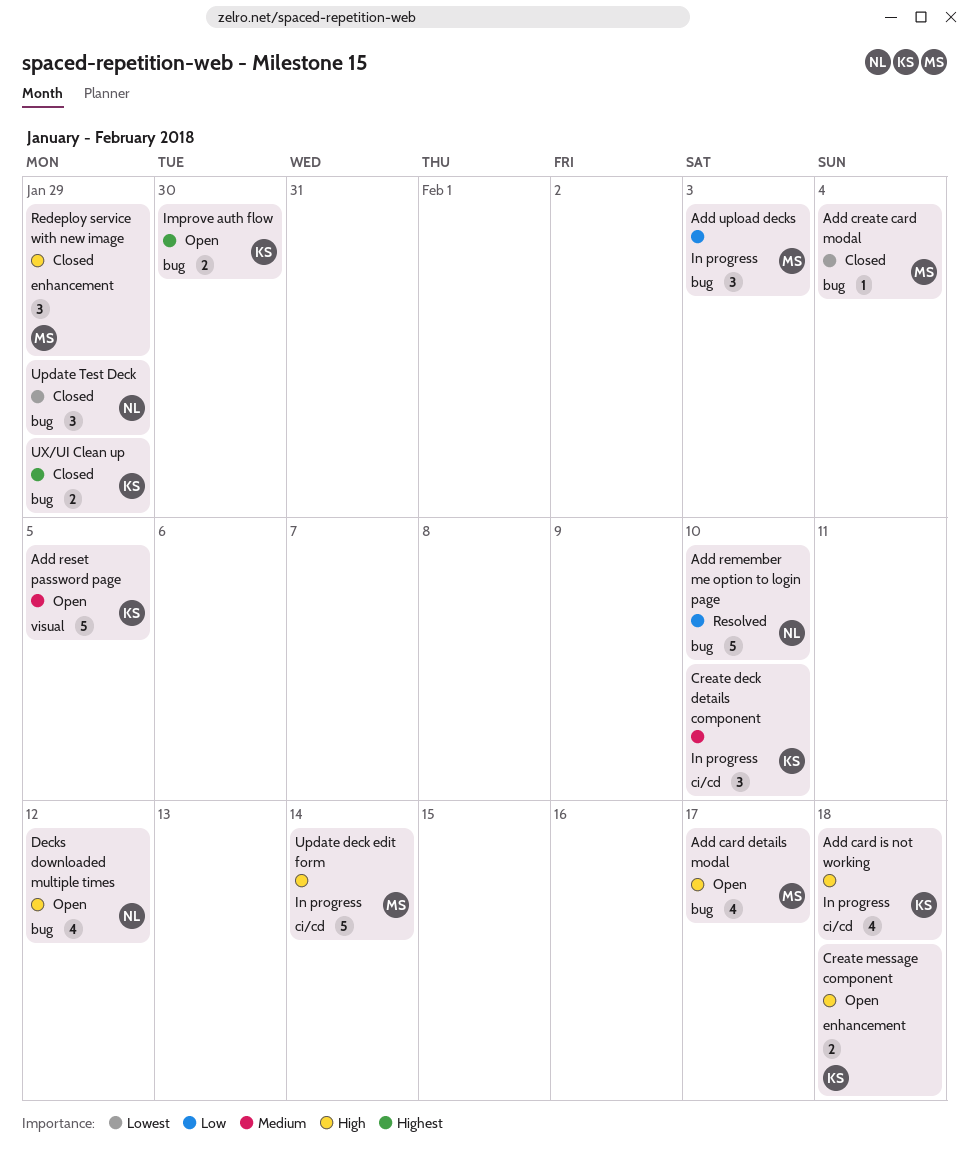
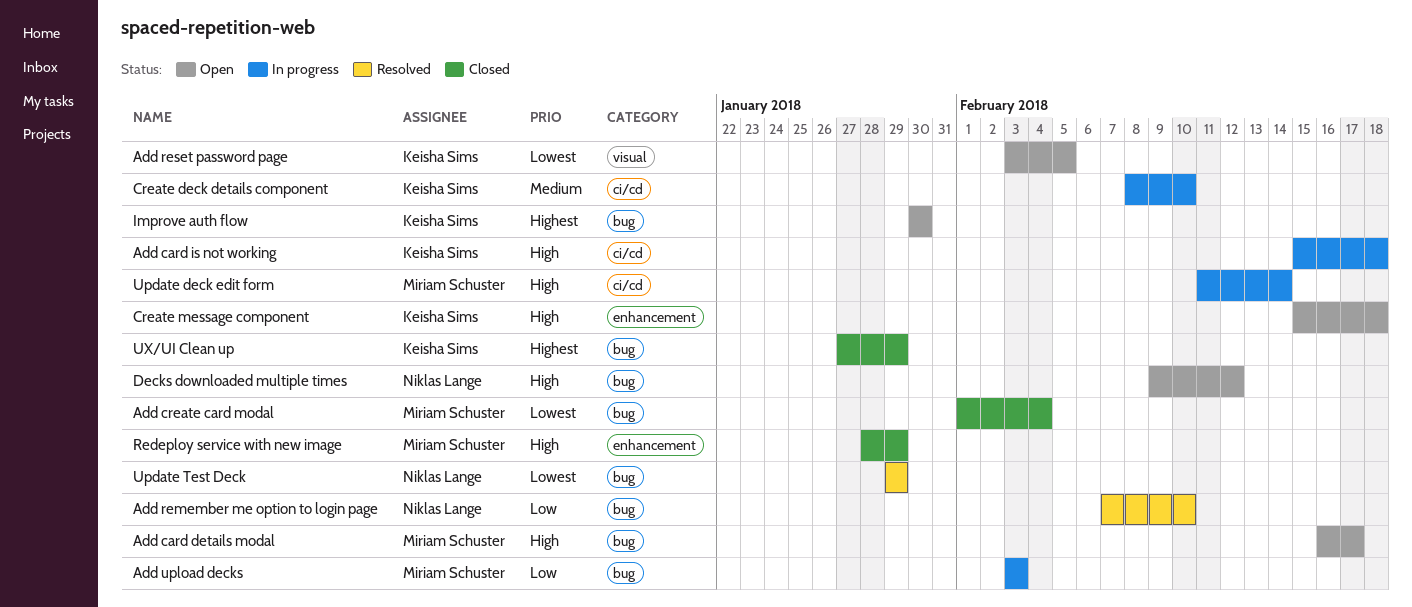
Add reset password page, priority: Medium -> Lowest
Update Test Deck, status: Closed -> Resolved

